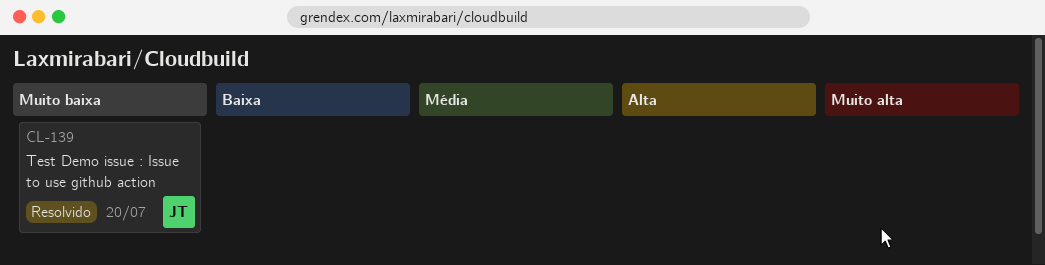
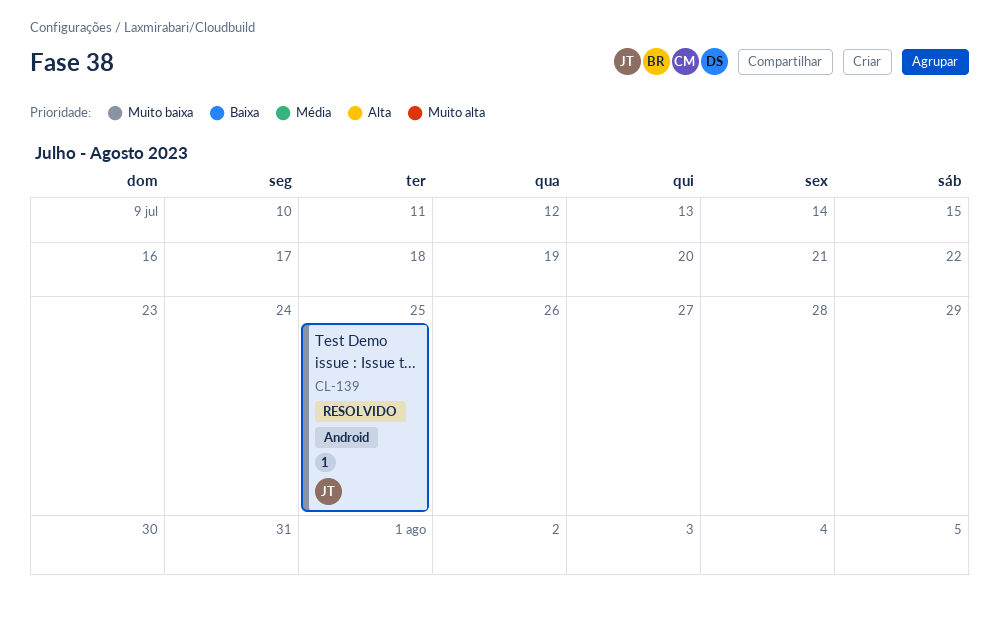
CL-139, due: Jul 20 -> Jul 25

